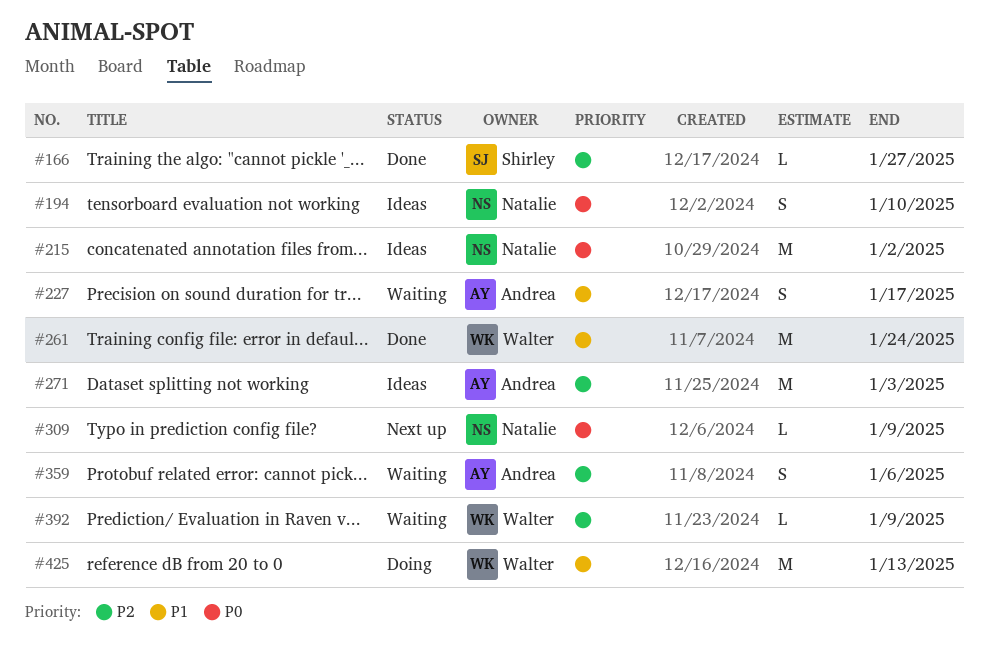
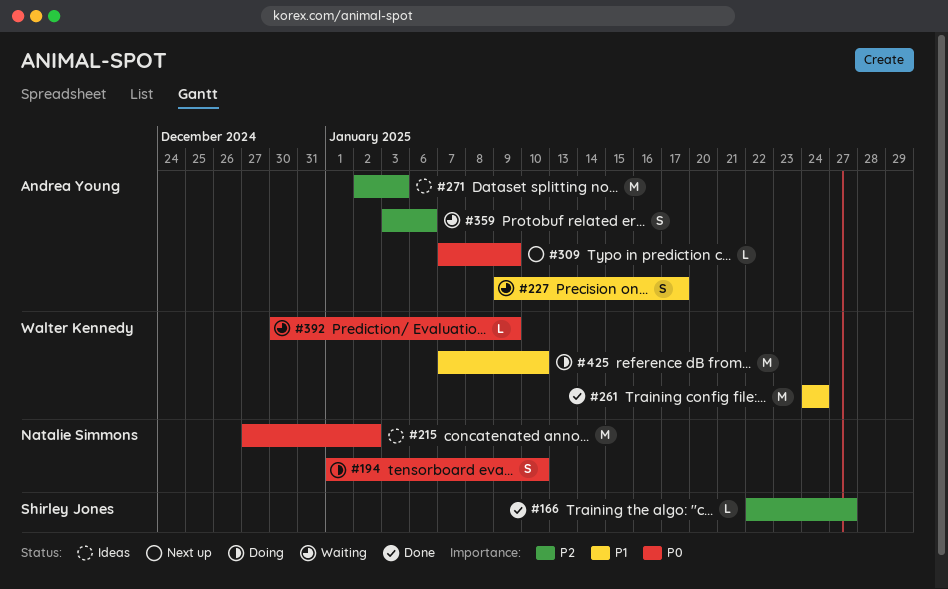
#194, status: Ideas -> Doing
#309, owner: Natalie Simmons -> Andrea Young
#392, priority: P2 -> P0
#425, due: Jan 13 -> Jan 10

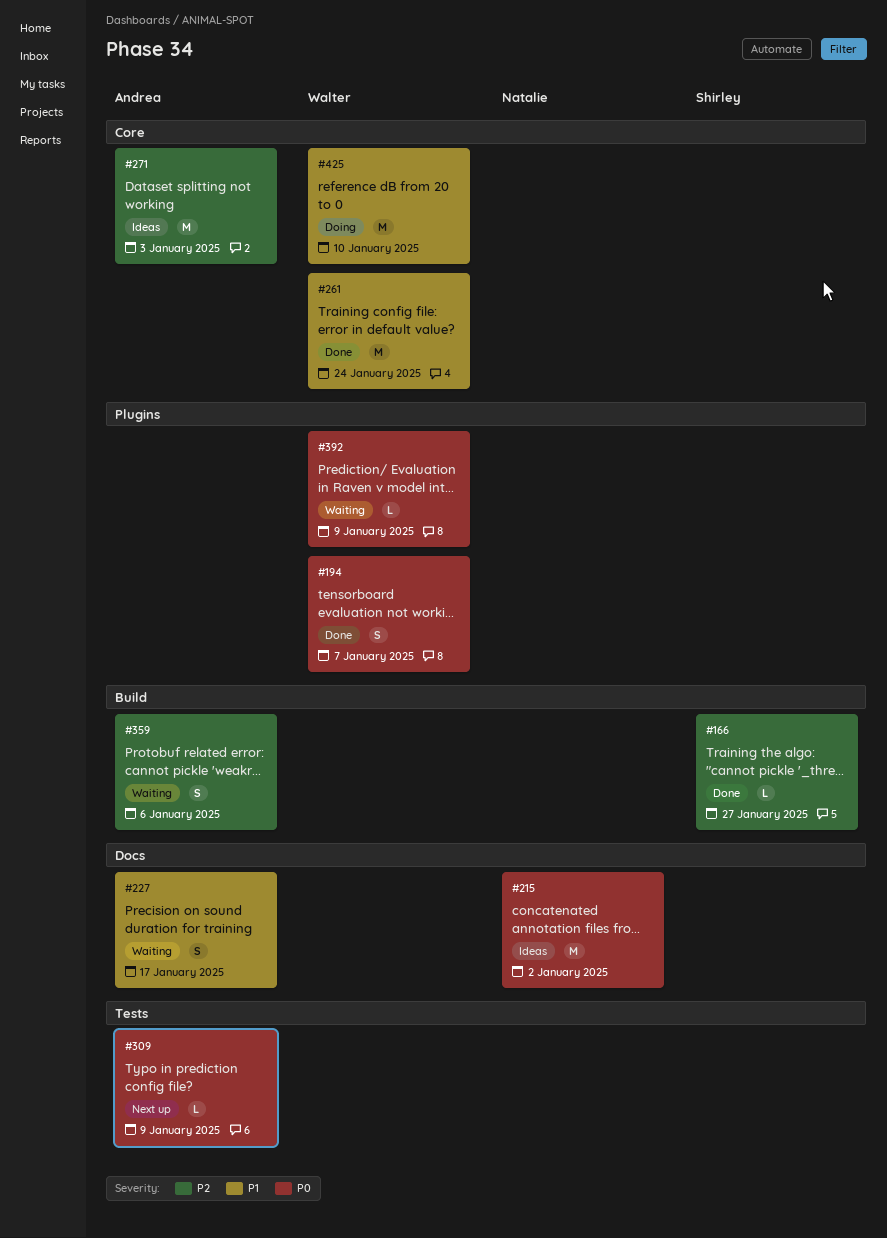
#194, status: Doing -> Done
#194, owner: Natalie Simmons -> Walter Kennedy
#194, due: Jan 10 -> Jan 7

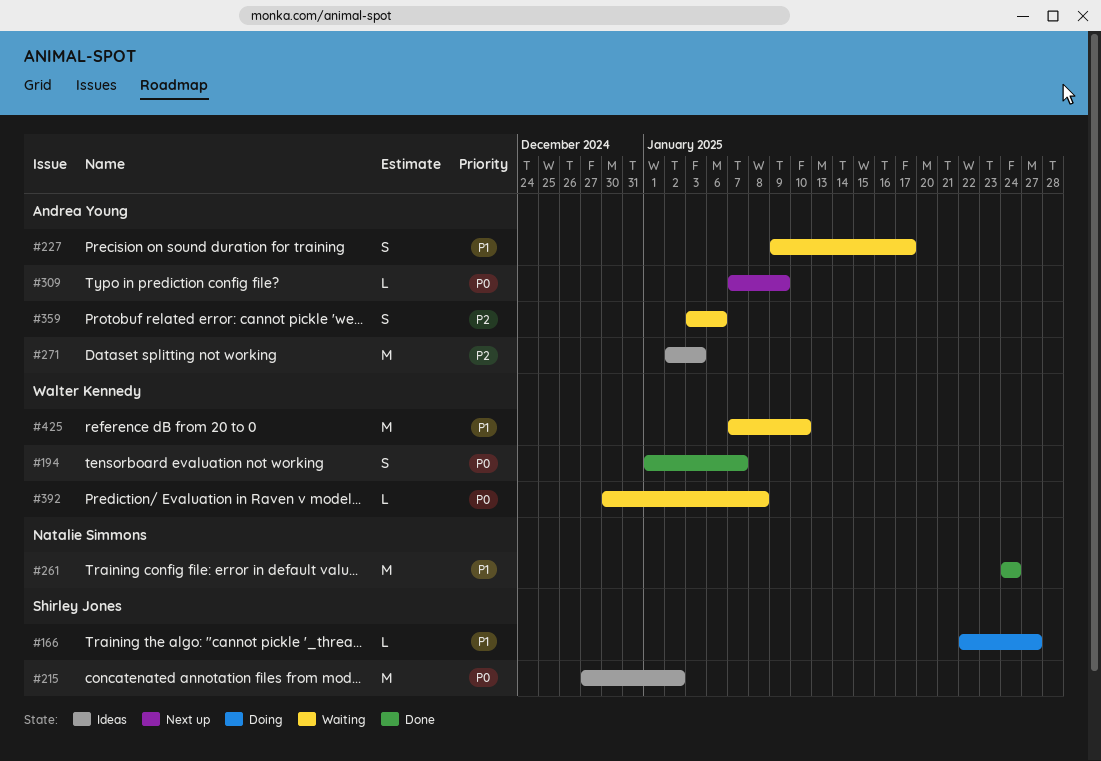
#166, status: Done -> Doing
#166, priority: P2 -> P1
#215, owner: Natalie Simmons -> Shirley Jones
#261, owner: Walter Kennedy -> Natalie Simmons
#392, due: Jan 9 -> Jan 8
#425, status: Doing -> Waiting

